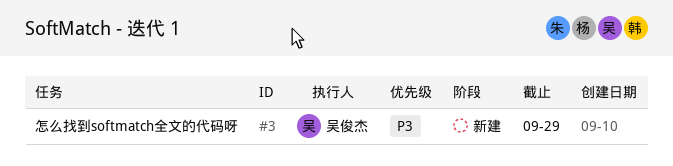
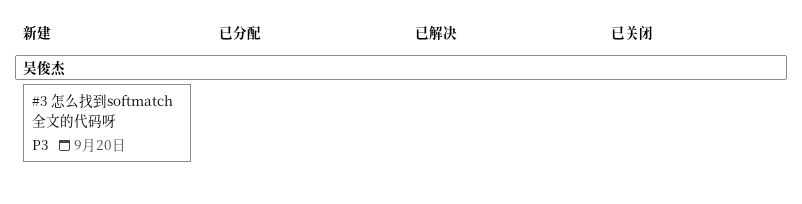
#3, due: Sep 29 -> Sep 20

